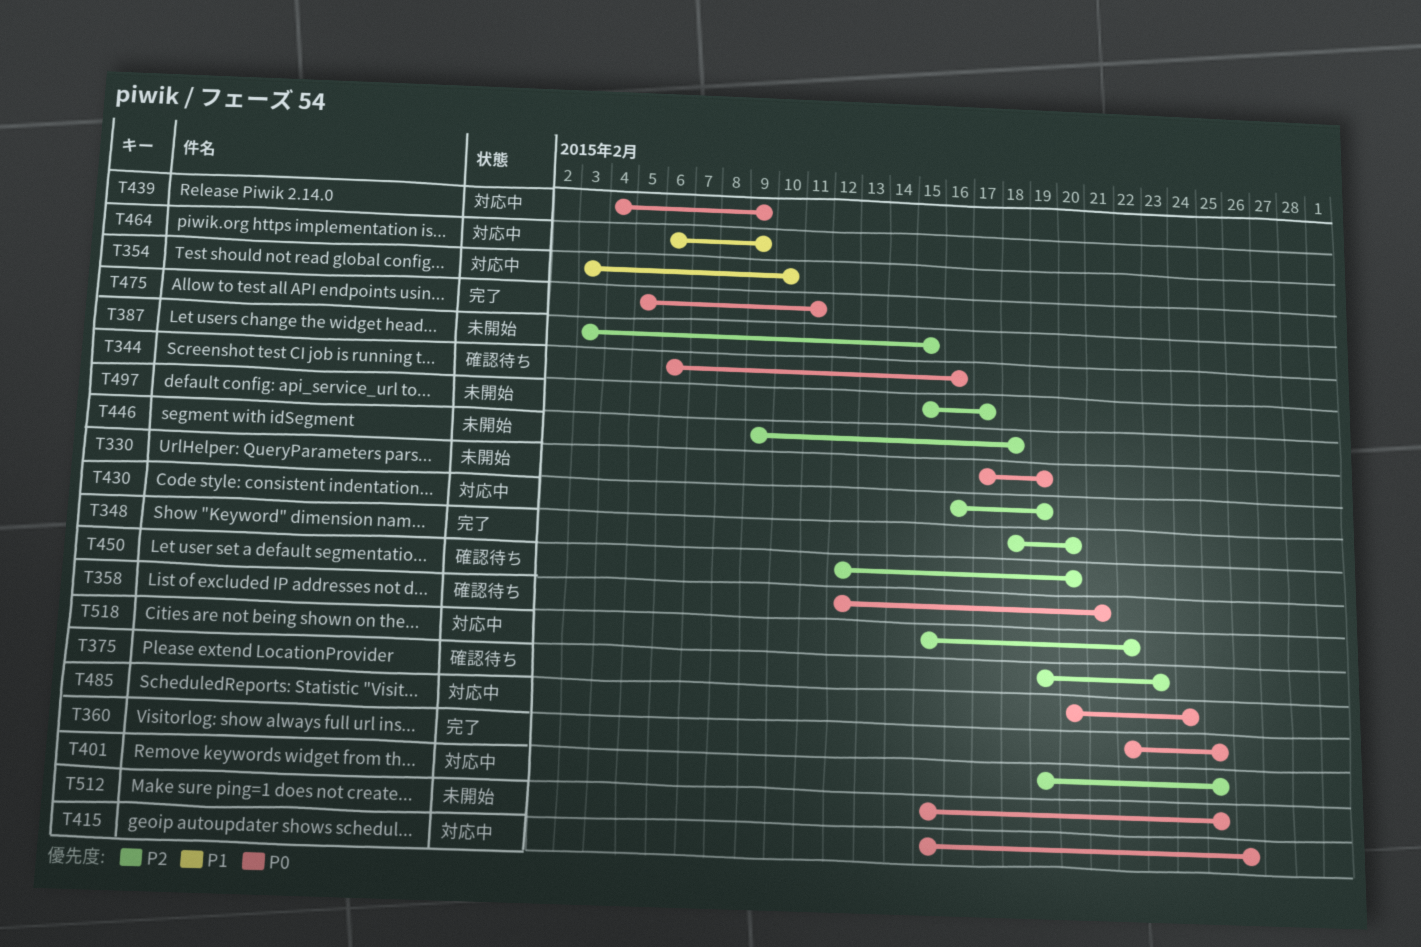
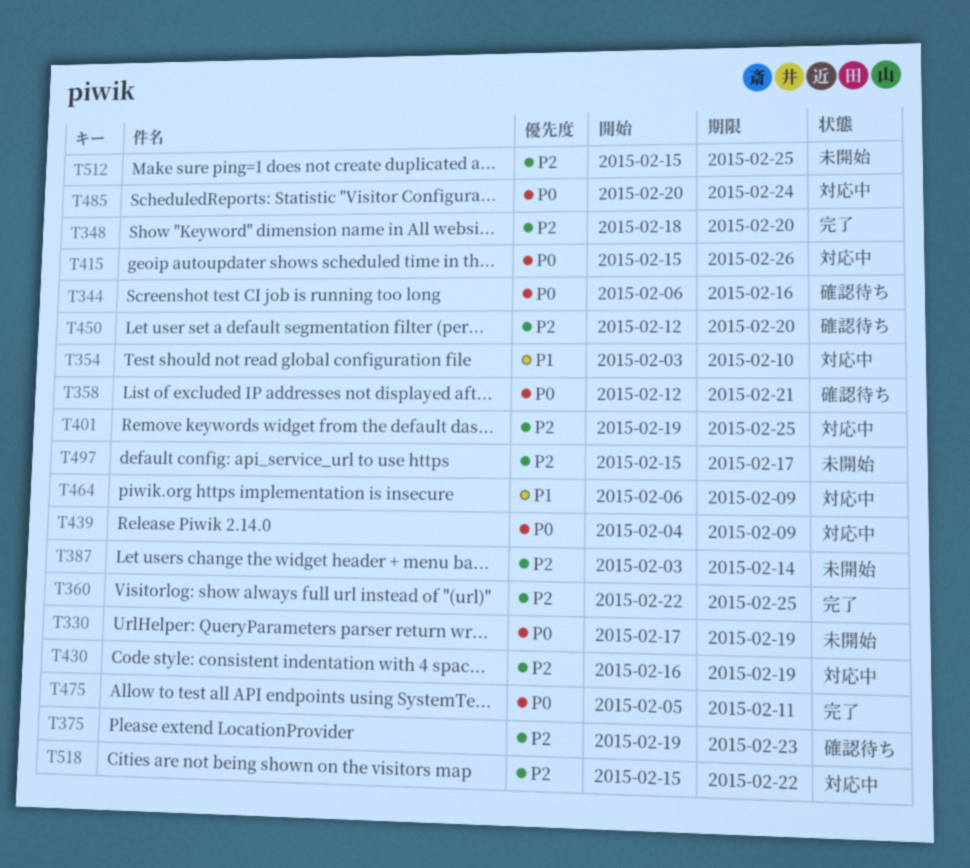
T360, priority: P0 -> P2
T387, due: Feb 15 -> Feb 14
T446: present -> none
T512, priority: P0 -> P2

